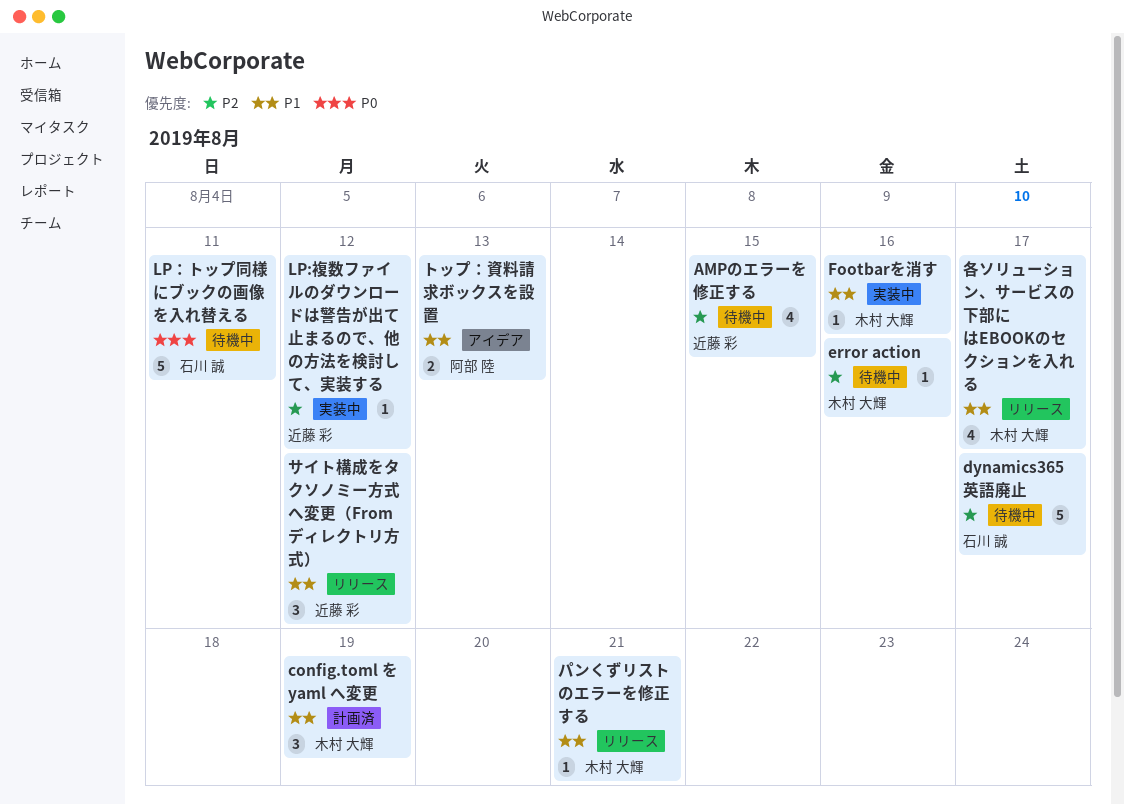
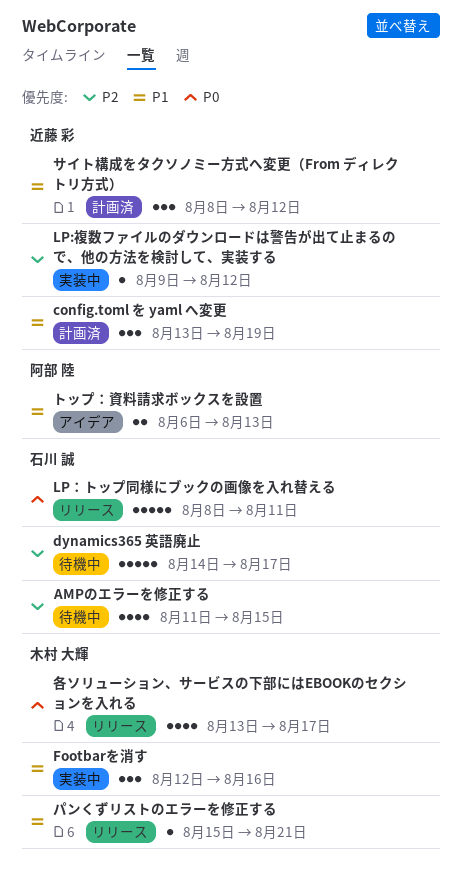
AMPのエラーを修正する, owner: 近藤 彩 -> 石川 誠
config.toml を yaml へ変更, owner: 木村 大輝 -> 近藤 彩
error action: present -> none
Footbarを消す, estimate: 1 -> 3
LP：トップ同様にブックの画像を入れ替える, status: 待機中 -> リリース
サイト構成をタクソノミー方式へ変更（From ディレクトリ方式）, status: リリース -> 計画済
各ソリューション、サービスの下部にはEBOOKのセクションを入れる, priority: P1 -> P0

